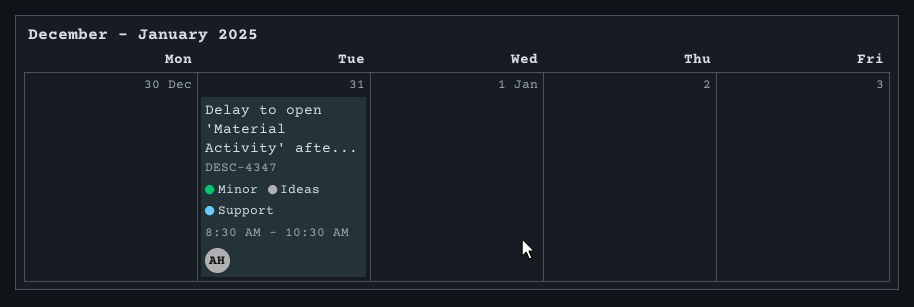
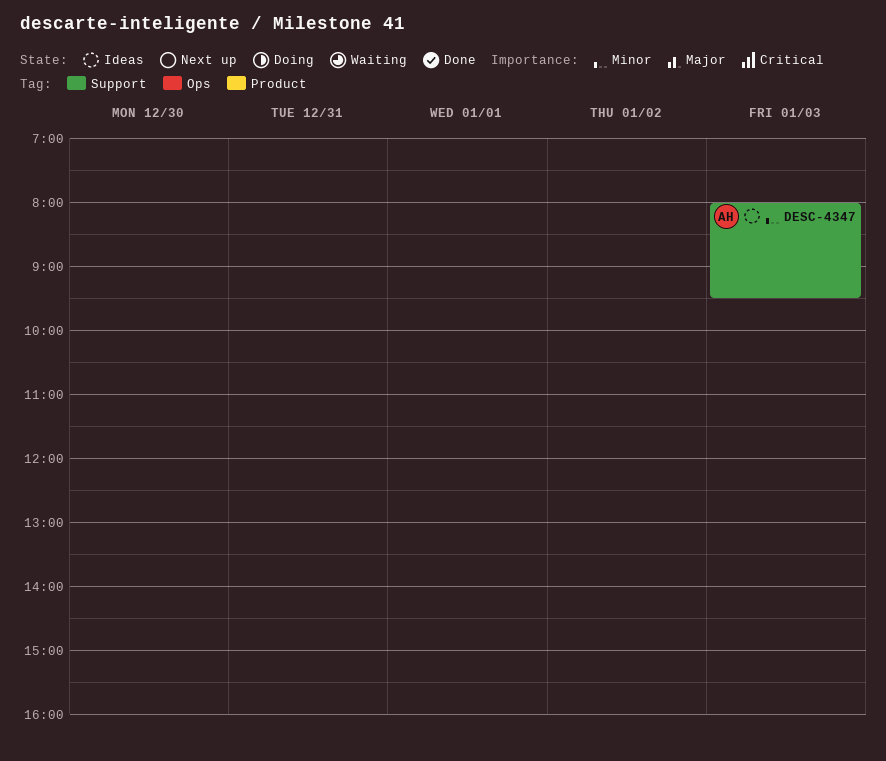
DESC-4347, day: Dec 31 -> Jan 3
DESC-4347, begins: 08:30 -> 08:00
DESC-4347, ends: 10:30 -> 09:30

